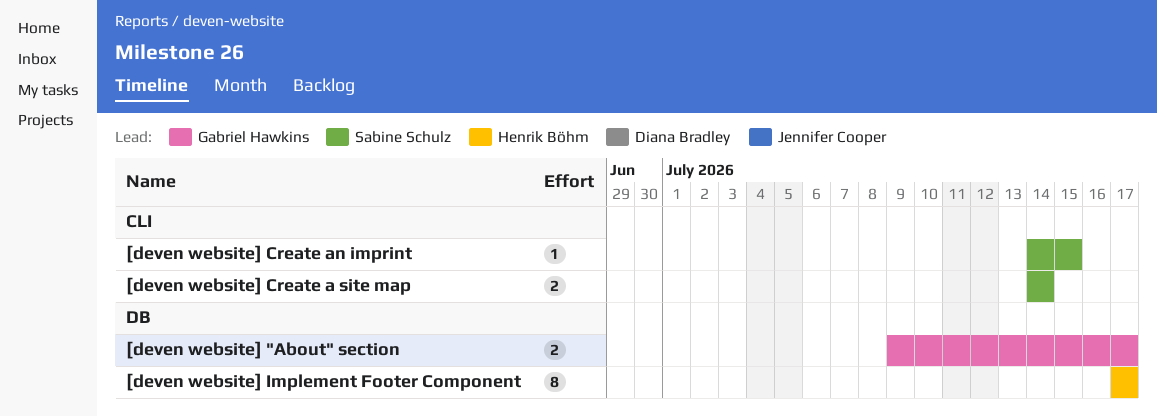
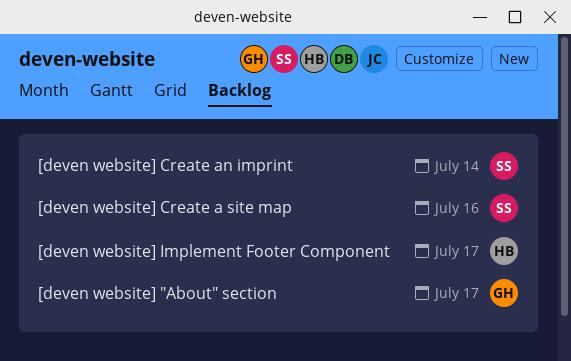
[deven website] Create a site map, due: Jul 14 -> Jul 16
[deven website] Create an imprint, due: Jul 15 -> Jul 14

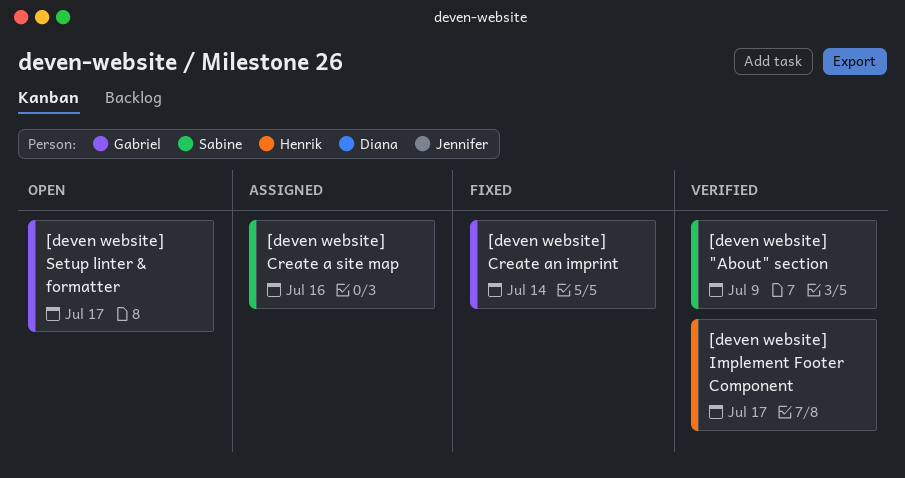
[deven website] "About" section, owner: Gabriel -> Sabine
[deven website] "About" section, due: Jul 17 -> Jul 9
[deven website] Create an imprint, owner: Sabine -> Gabriel
[deven website] Setup linter & formatter: none -> present

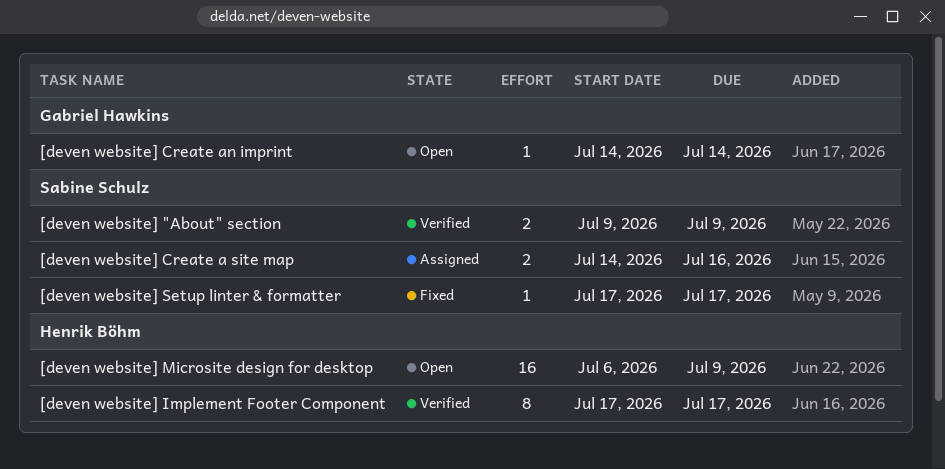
[deven website] Create an imprint, status: Fixed -> Open
[deven website] Microsite design for desktop: none -> present
[deven website] Setup linter & formatter, status: Open -> Fixed
[deven website] Setup linter & formatter, owner: Gabriel Hawkins -> Sabine Schulz

